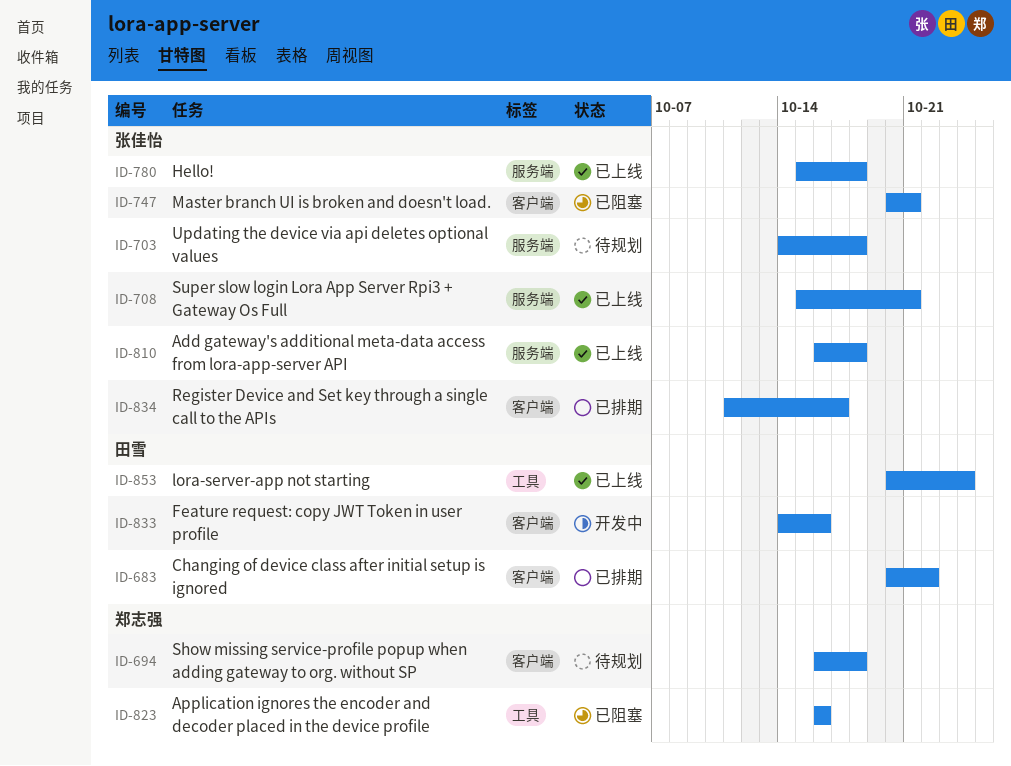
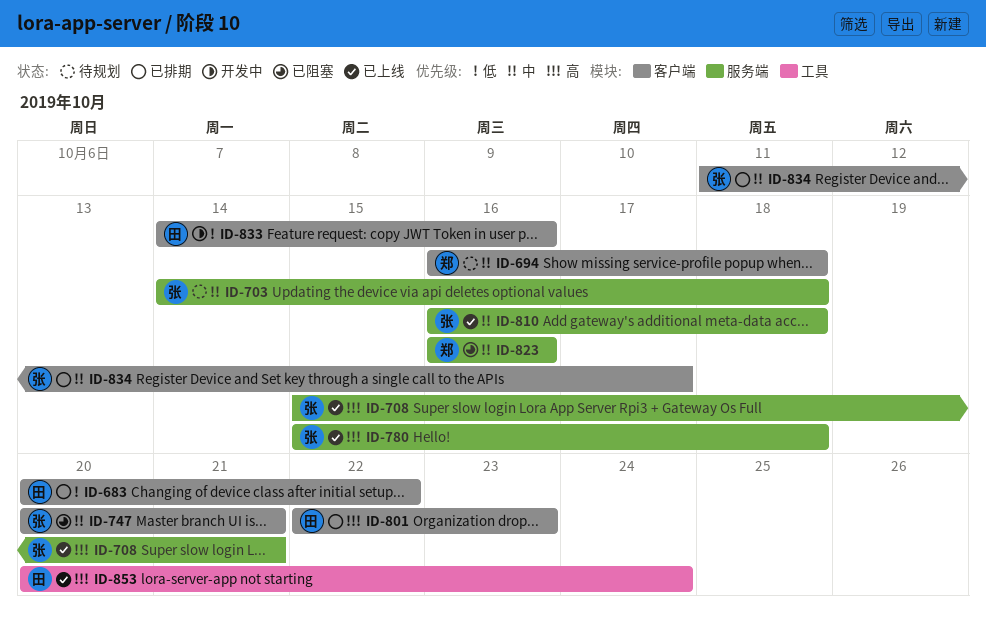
ID-801: none -> present
ID-823, label: 工具 -> 服务端

